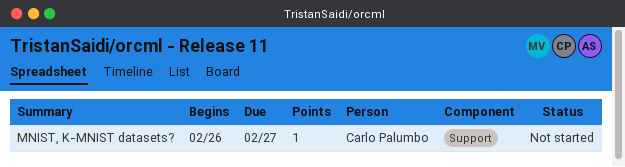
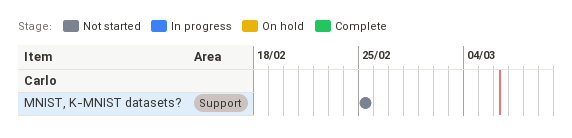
MNIST, K-MNIST datasets?, start: Feb 26 -> Feb 25
MNIST, K-MNIST datasets?, due: Feb 27 -> Feb 25

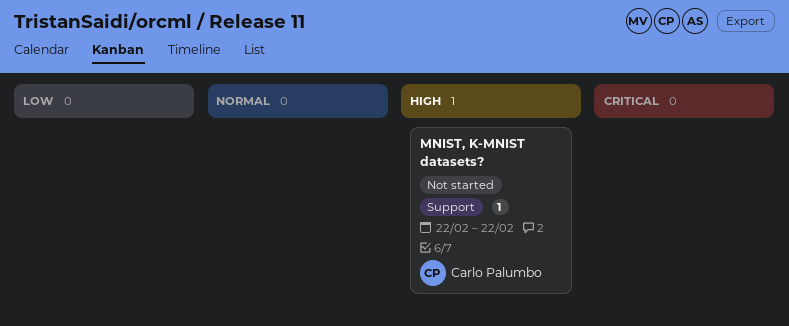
MNIST, K-MNIST datasets?, start: Feb 25 -> Feb 22
MNIST, K-MNIST datasets?, due: Feb 25 -> Feb 22

